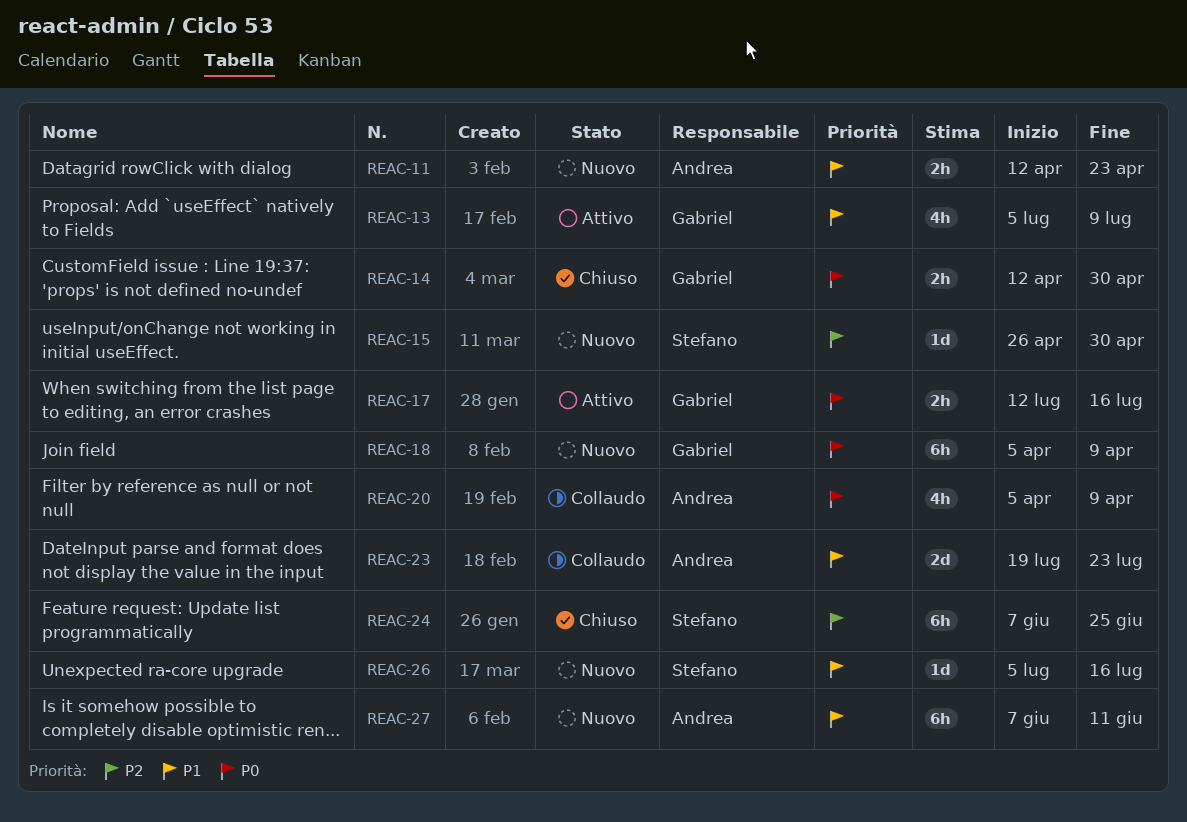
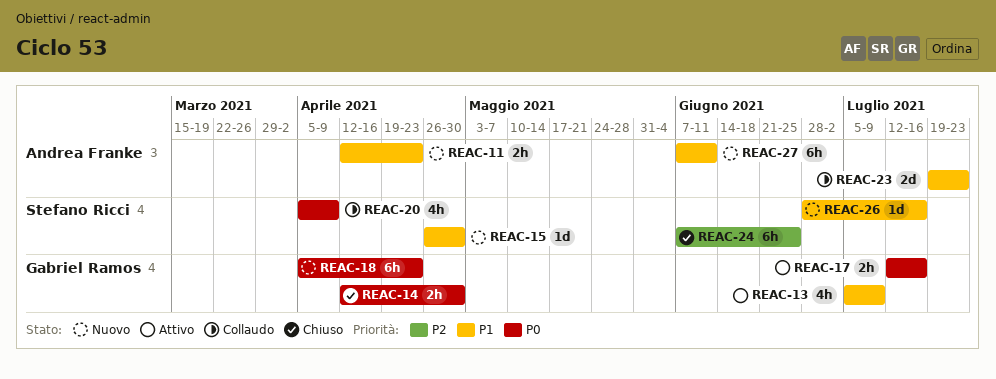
REAC-15, priority: P2 -> P1
REAC-18, due: Apr 9 -> Apr 23
REAC-20, owner: Andrea Franke -> Stefano Ricci
REAC-26, start: Jul 5 -> Jun 28

